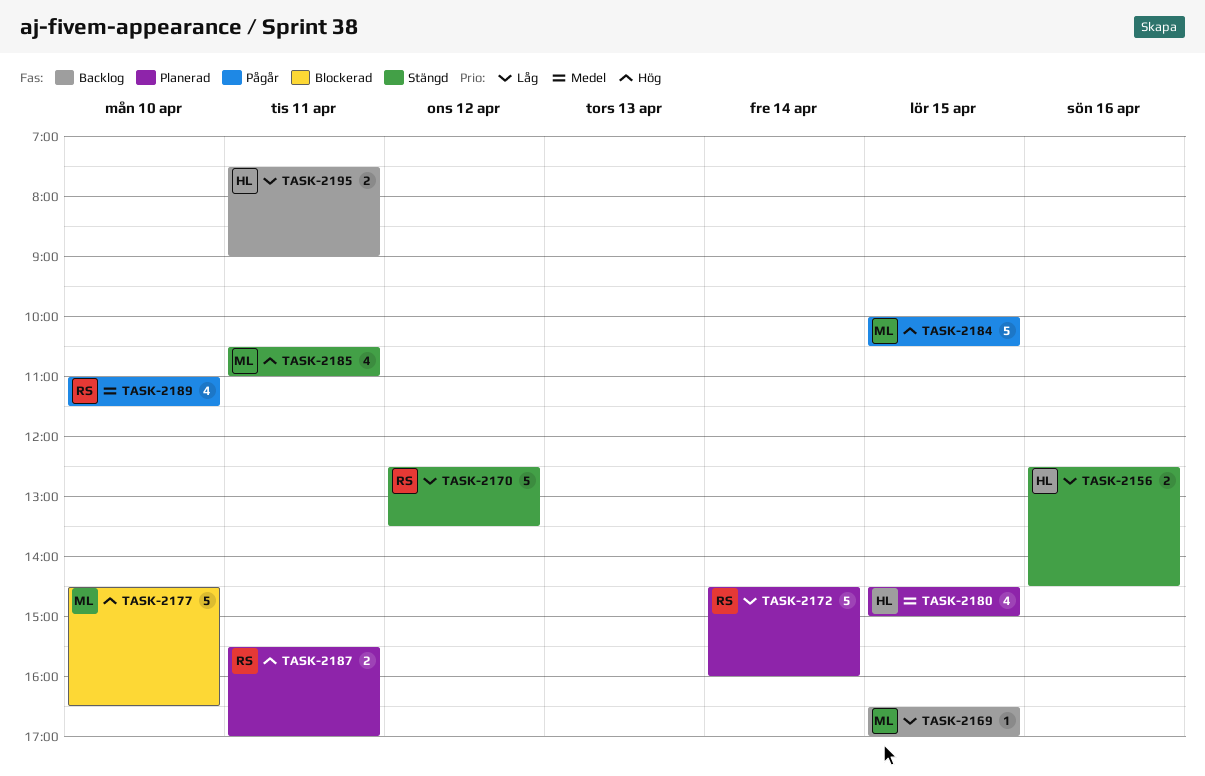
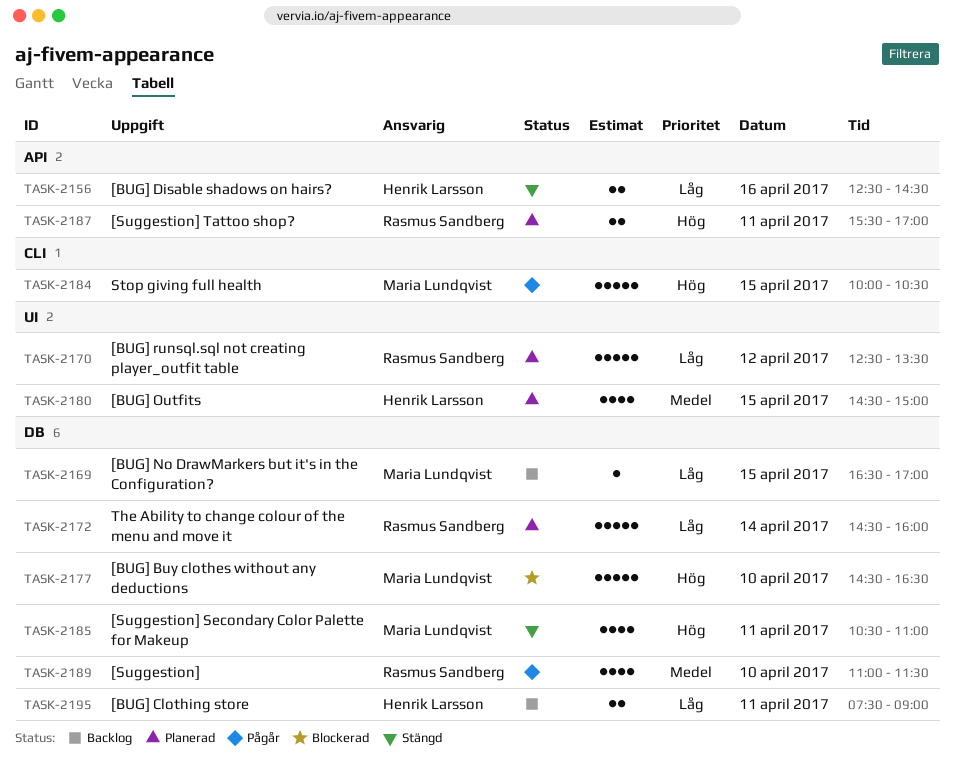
TASK-2170, status: Stängd -> Planerad

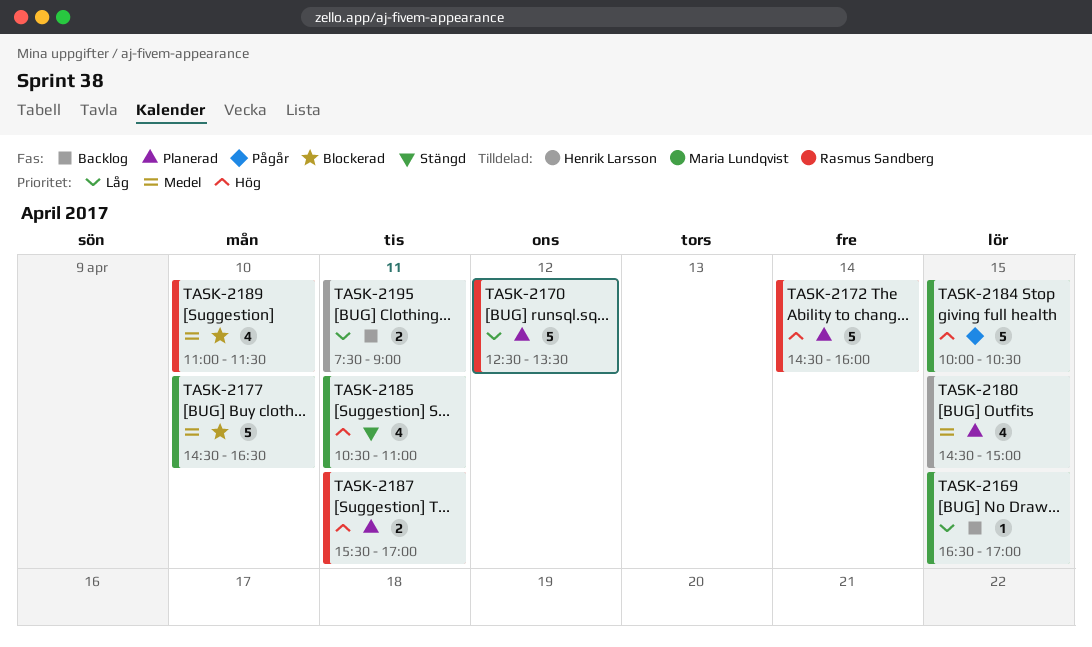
TASK-2156: present -> none
TASK-2172, priority: Låg -> Hög
TASK-2177, priority: Hög -> Medel
TASK-2189, status: Pågår -> Blockerad

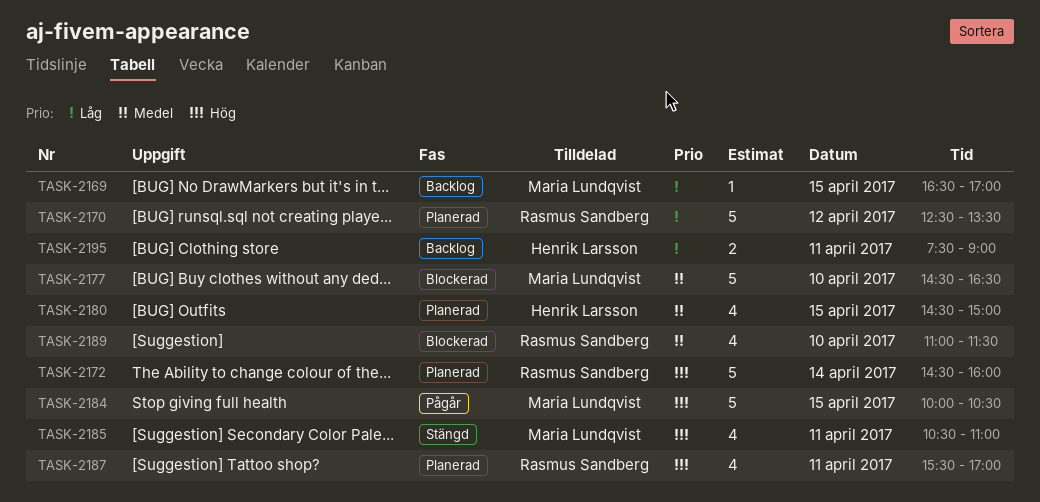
TASK-2187, estimate: 2 -> 4

